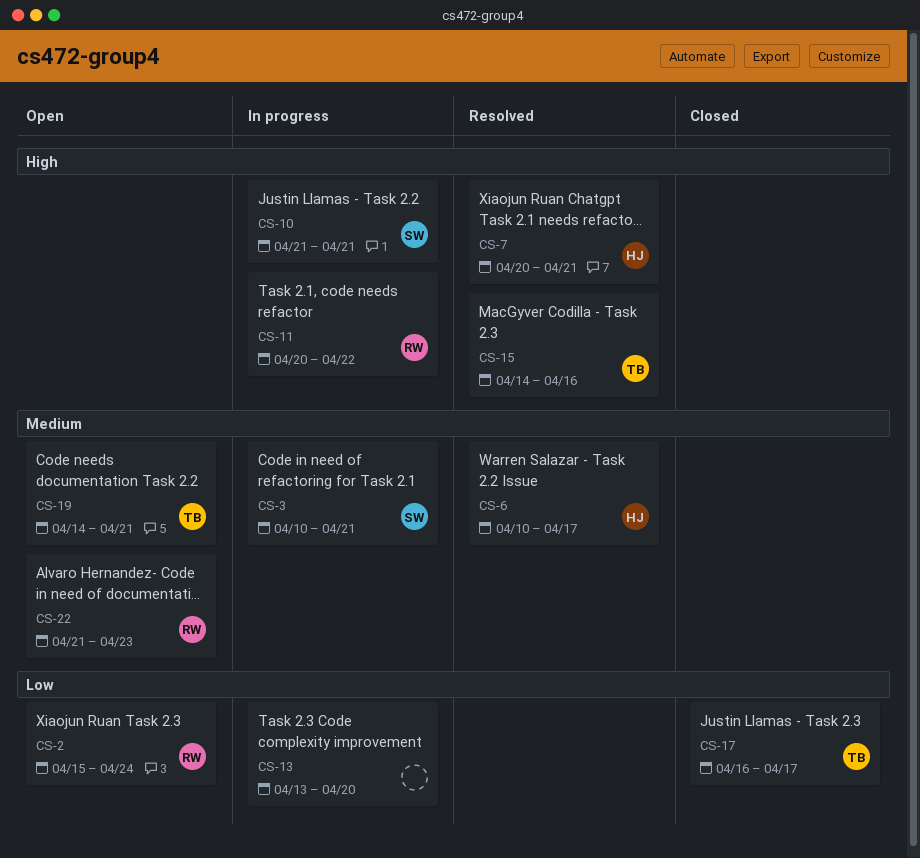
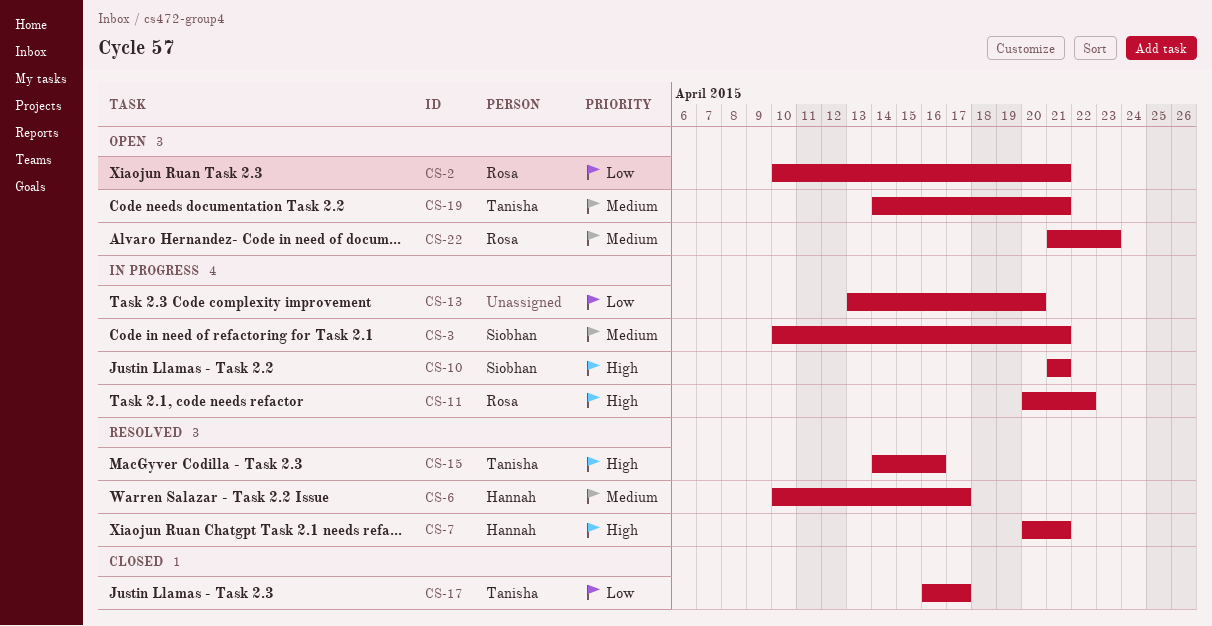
CS-2, start: Apr 15 -> Apr 10
CS-2, due: Apr 24 -> Apr 21

